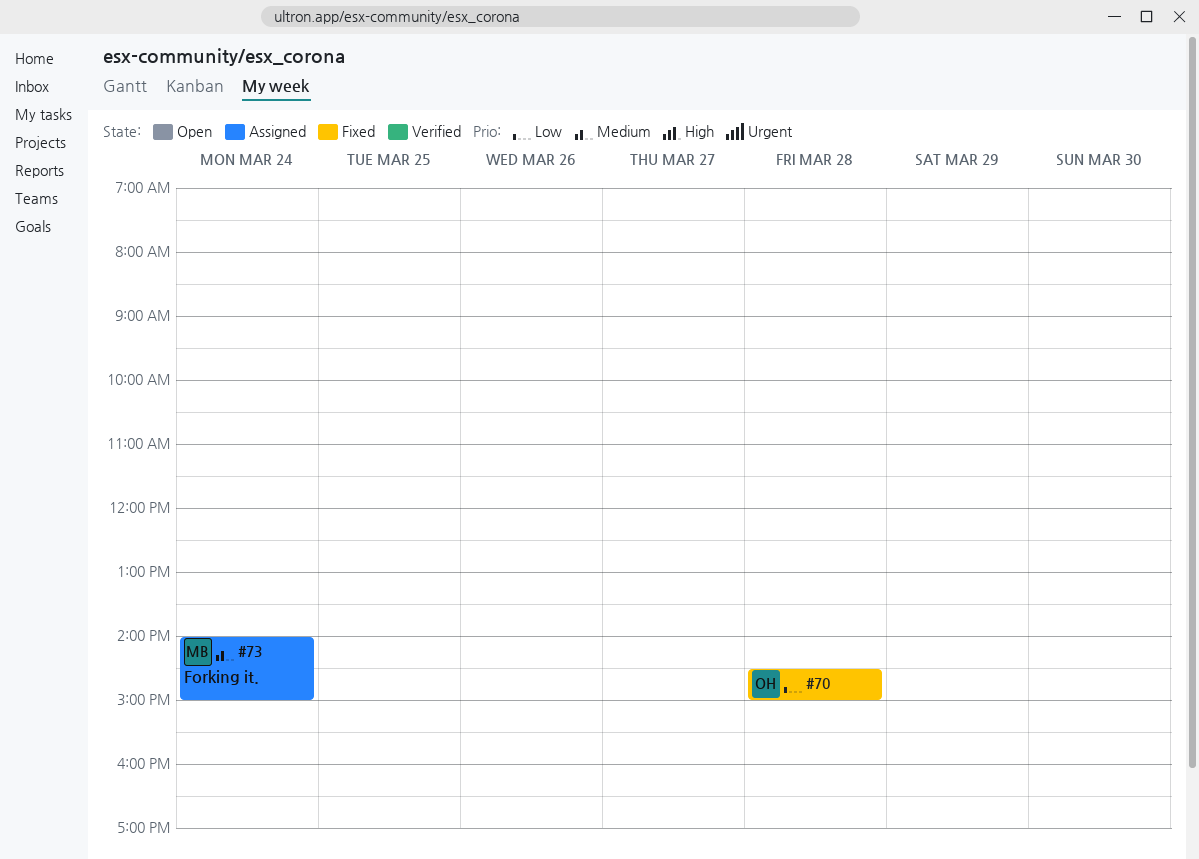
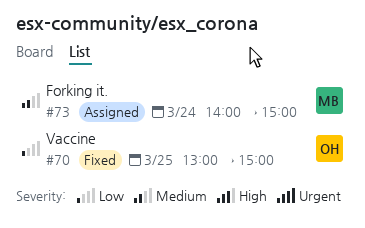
#70, day: Mar 28 -> Mar 25
#70, begins: 14:30 -> 13:00

